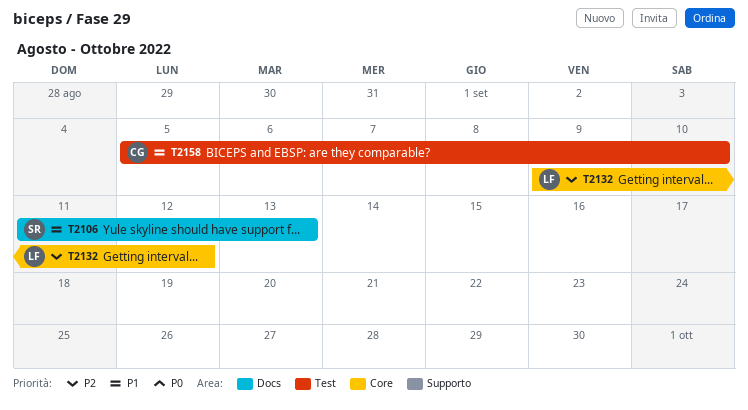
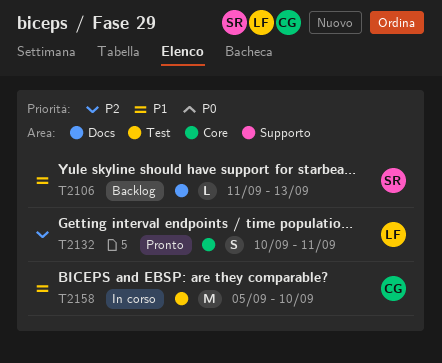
T2132, start: Sep 9 -> Sep 10
T2132, due: Sep 12 -> Sep 11

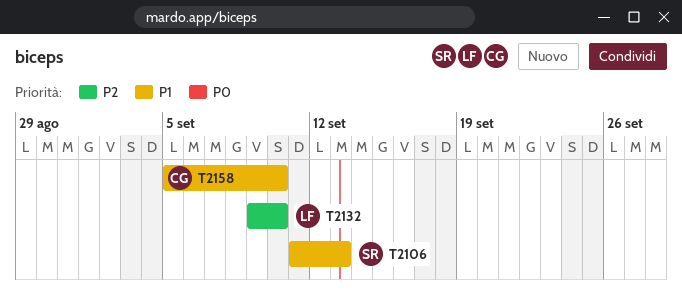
T2132, start: Sep 10 -> Sep 9
T2132, due: Sep 11 -> Sep 10

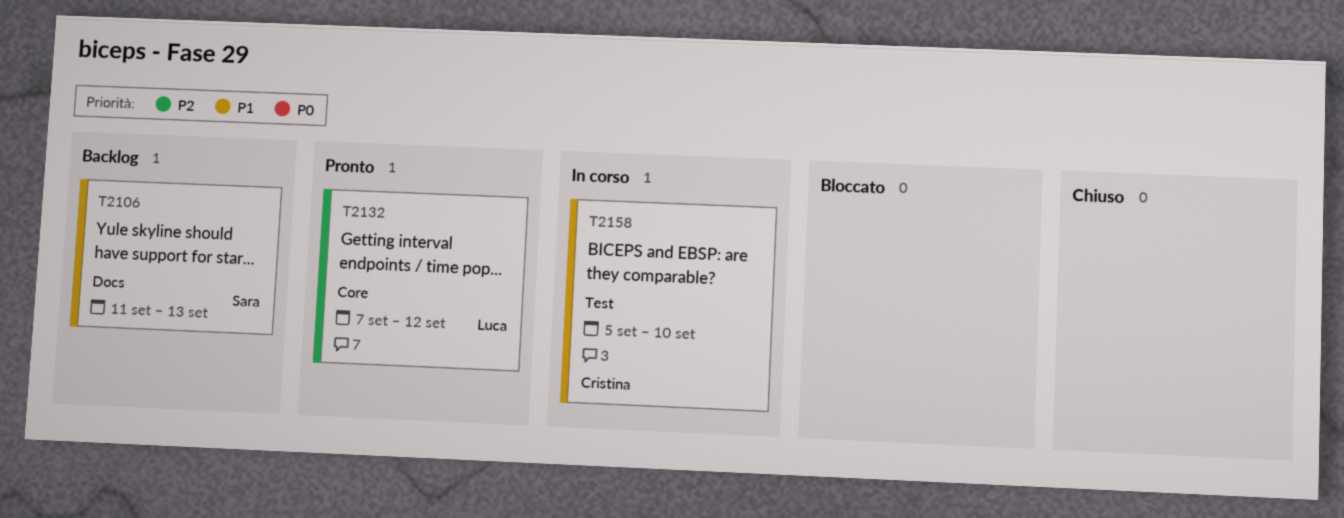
T2132, start: Sep 9 -> Sep 7
T2132, due: Sep 10 -> Sep 12

